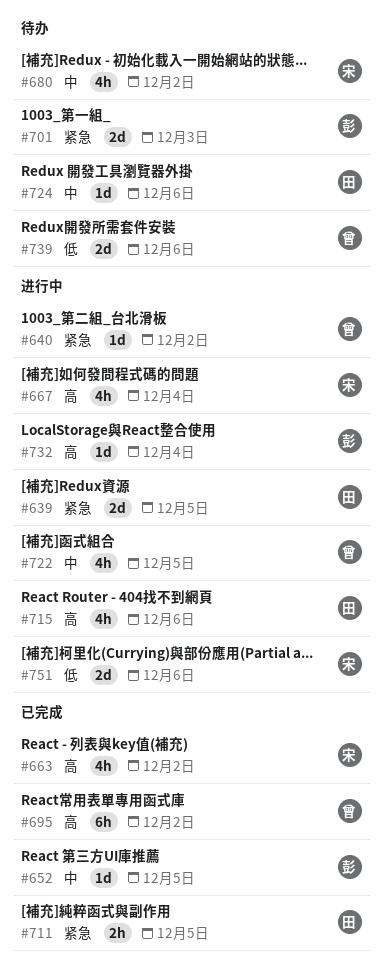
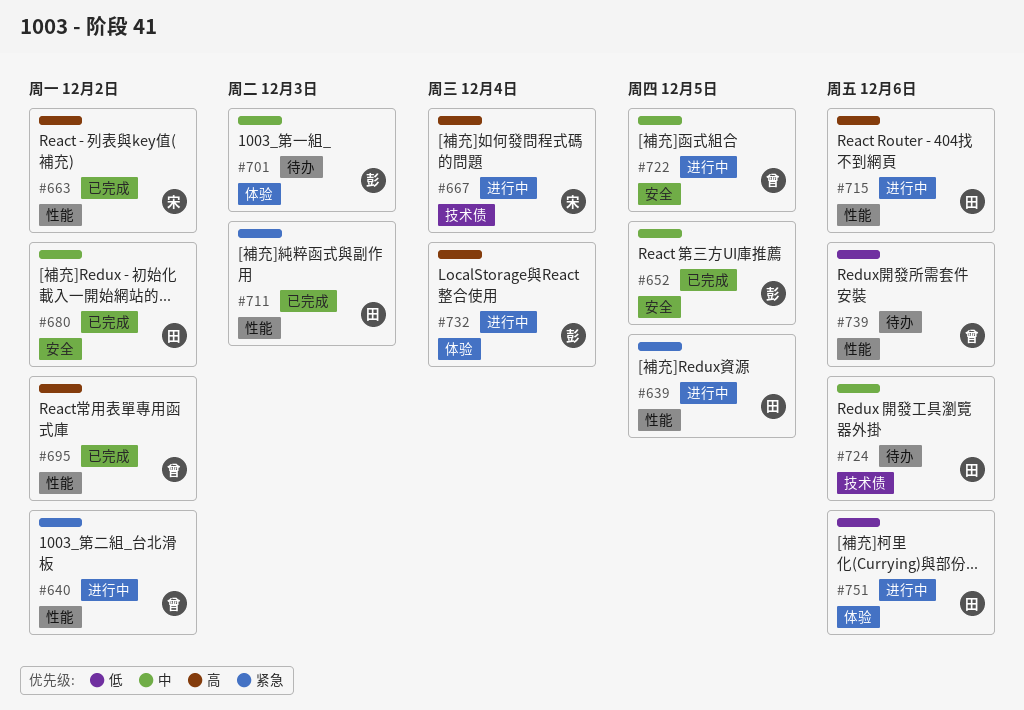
#680, status: 待办 -> 已完成
#680, owner: 宋 -> 田
#701, priority: 紧急 -> 中
#711, due: Dec 5 -> Dec 3
#751, owner: 宋 -> 田

